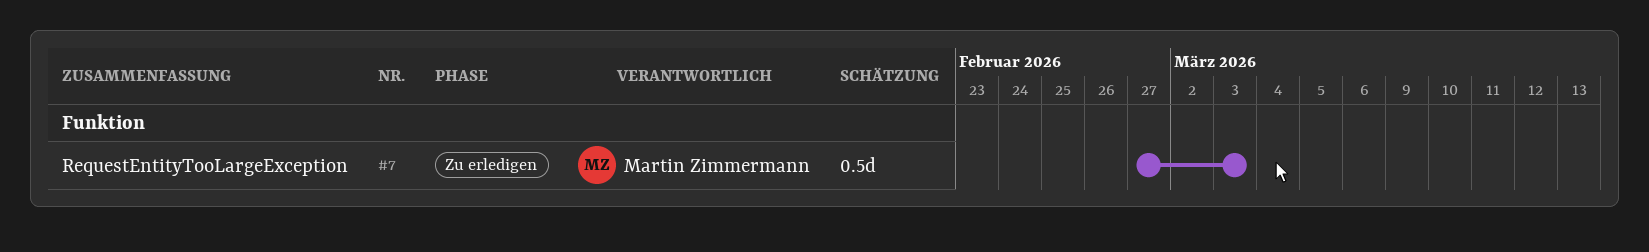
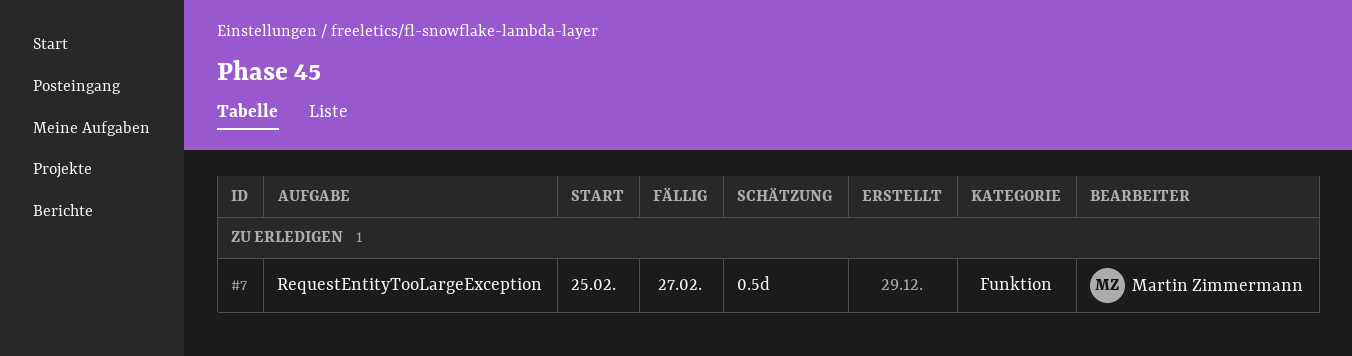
#7, start: Feb 27 -> Feb 25
#7, due: Mar 3 -> Feb 27

